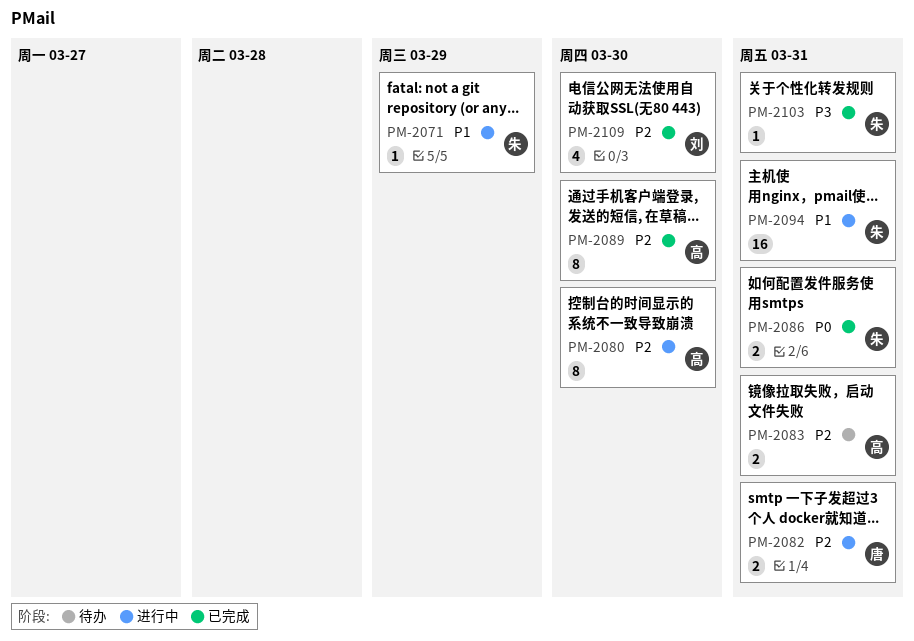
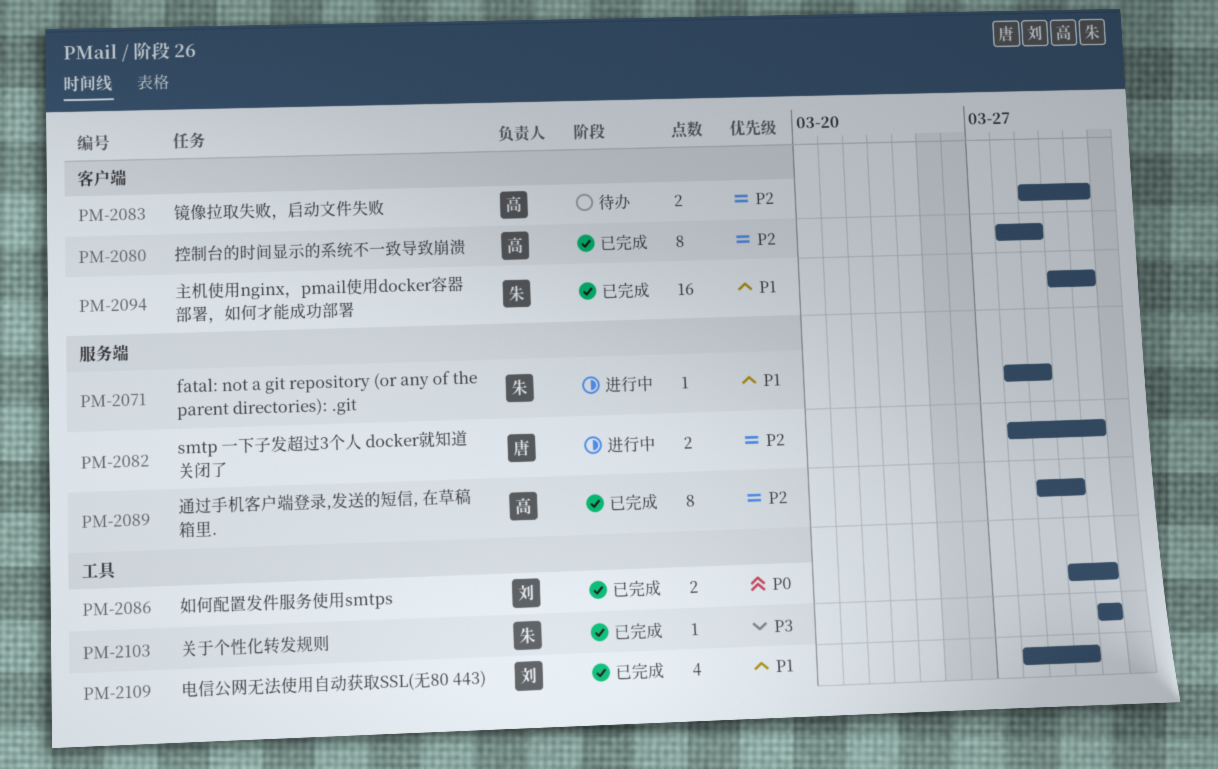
PM-2080, status: 进行中 -> 已完成
PM-2080, due: Mar 30 -> Mar 29
PM-2086, owner: 朱 -> 刘
PM-2094, status: 进行中 -> 已完成
PM-2109, priority: P2 -> P1

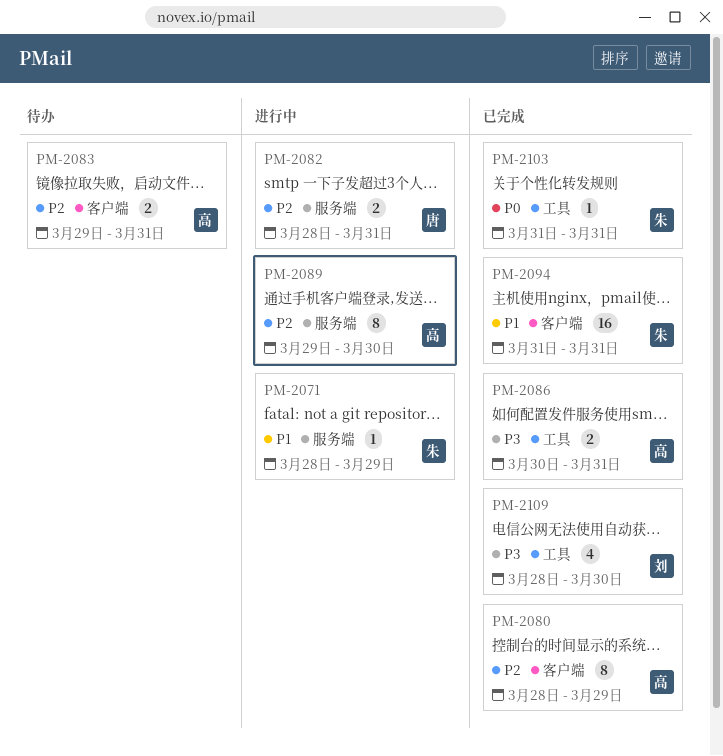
PM-2086, owner: 刘 -> 高
PM-2086, priority: P0 -> P3
PM-2089, status: 已完成 -> 进行中
PM-2094, start: Mar 30 -> Mar 31
PM-2103, priority: P3 -> P0
PM-2109, priority: P1 -> P3

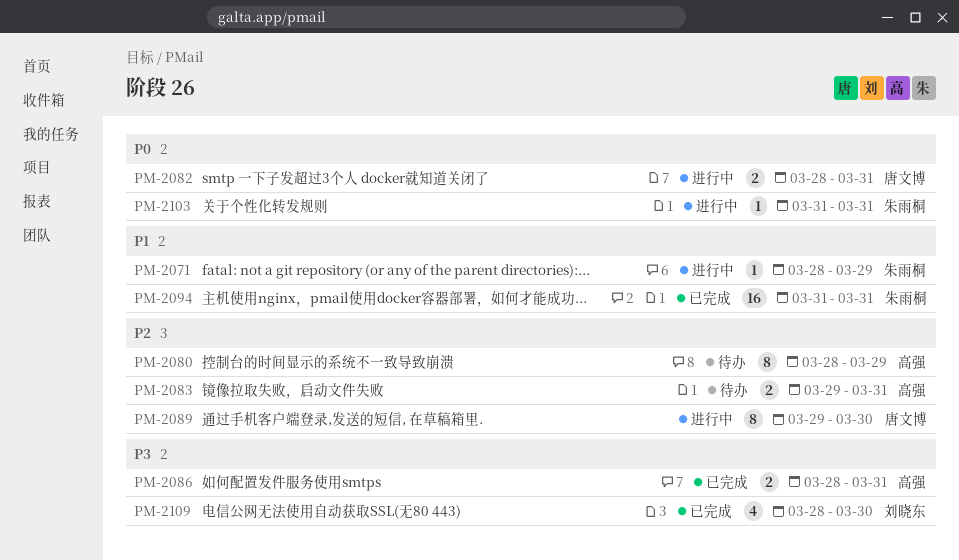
PM-2080, status: 已完成 -> 待办
PM-2082, priority: P2 -> P0
PM-2086, start: Mar 30 -> Mar 28
PM-2089, owner: 高强 -> 唐文博
PM-2103, status: 已完成 -> 进行中

